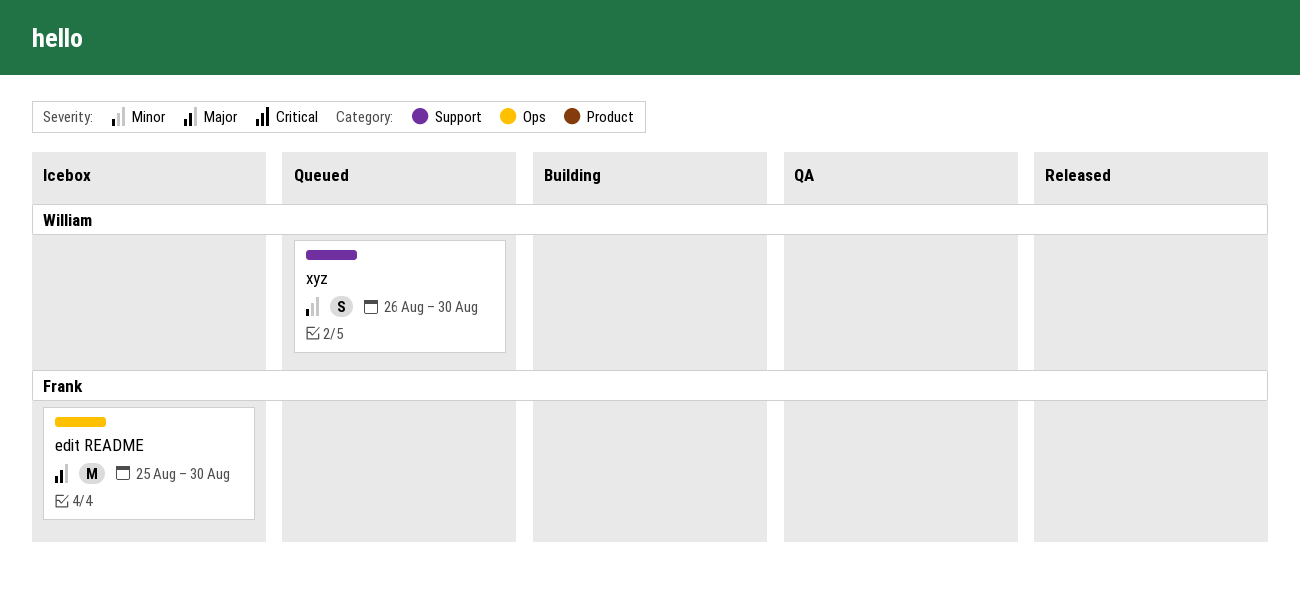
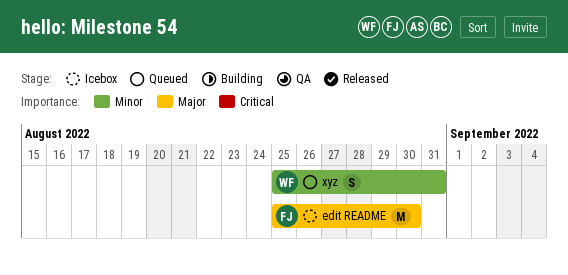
xyz, start: Aug 26 -> Aug 25
xyz, due: Aug 30 -> Aug 31

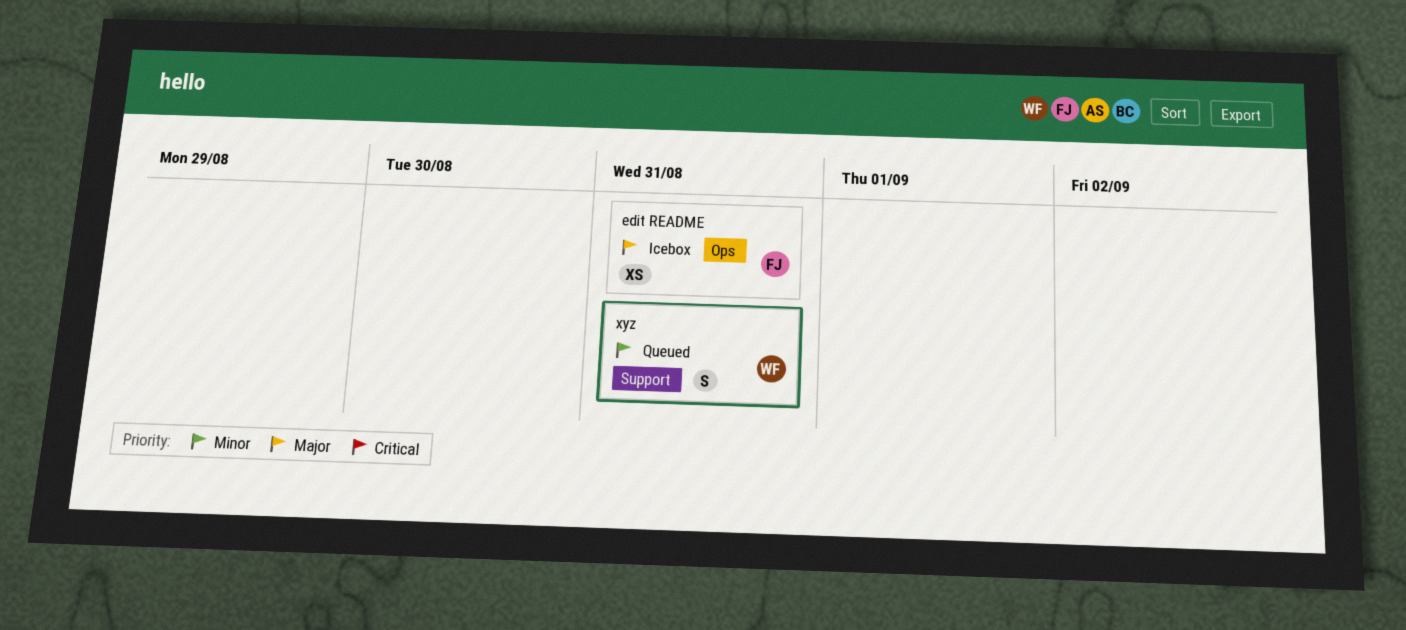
edit README, estimate: M -> XS
edit README, due: Aug 30 -> Aug 31

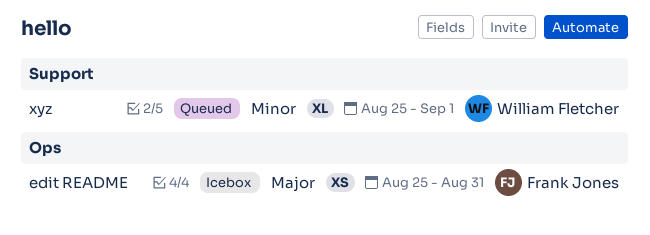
xyz, estimate: S -> XL
xyz, due: Aug 31 -> Sep 1

